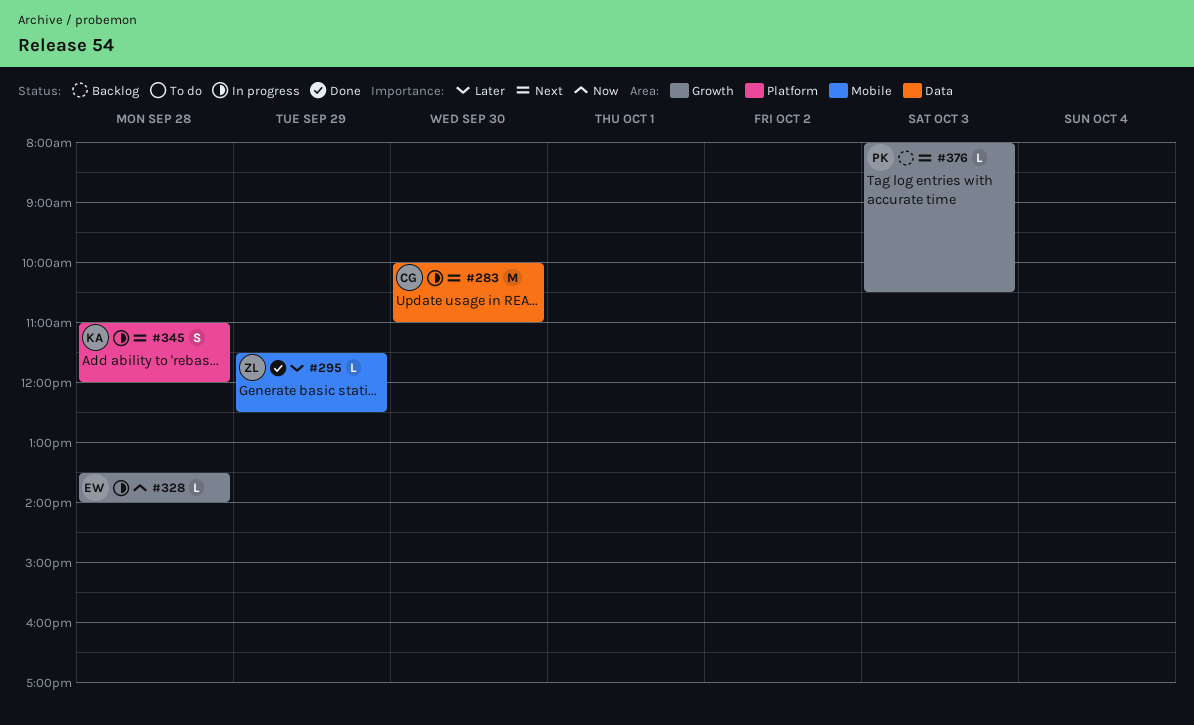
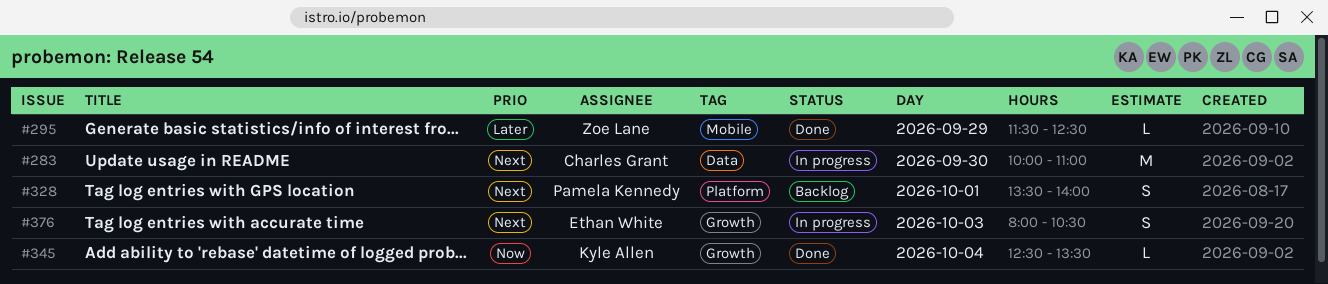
#328, status: In progress -> Backlog
#328, owner: Ethan White -> Pamela Kennedy
#328, priority: Now -> Next
#328, label: Growth -> Platform
#328, estimate: L -> S
#328, day: Sep 28 -> Oct 1
#345, status: In progress -> Done
#345, priority: Next -> Now
#345, label: Platform -> Growth
#345, estimate: S -> L
#345, day: Sep 28 -> Oct 4
#345, begins: 11:00 -> 12:30
#345, ends: 12:00 -> 13:30
#376, status: Backlog -> In progress
#376, owner: Pamela Kennedy -> Ethan White
#376, estimate: L -> S

